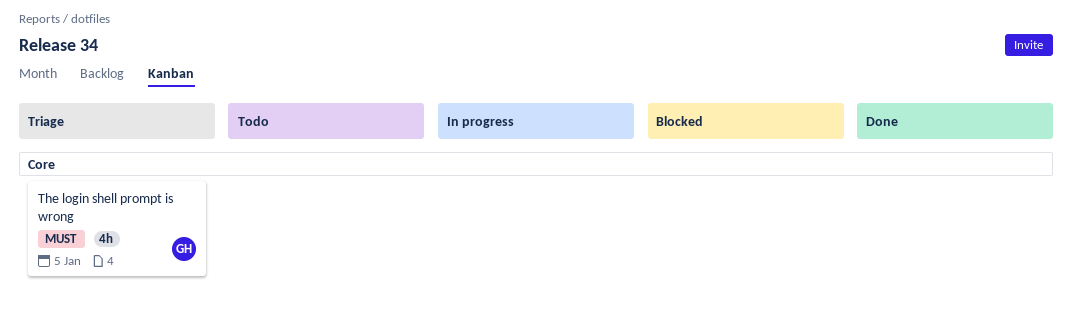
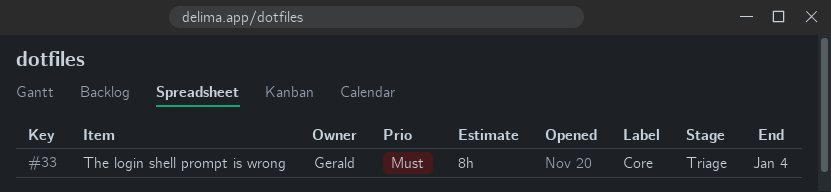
The login shell prompt is wrong, estimate: 4h -> 8h
The login shell prompt is wrong, due: Jan 5 -> Jan 4

